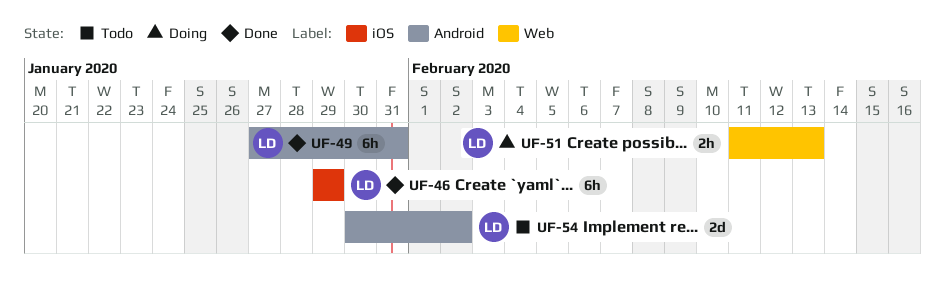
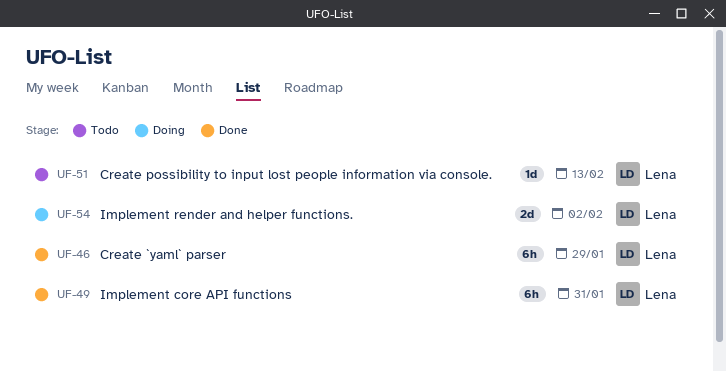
UF-51, status: Doing -> Todo
UF-51, estimate: 2h -> 1d
UF-54, status: Todo -> Doing

